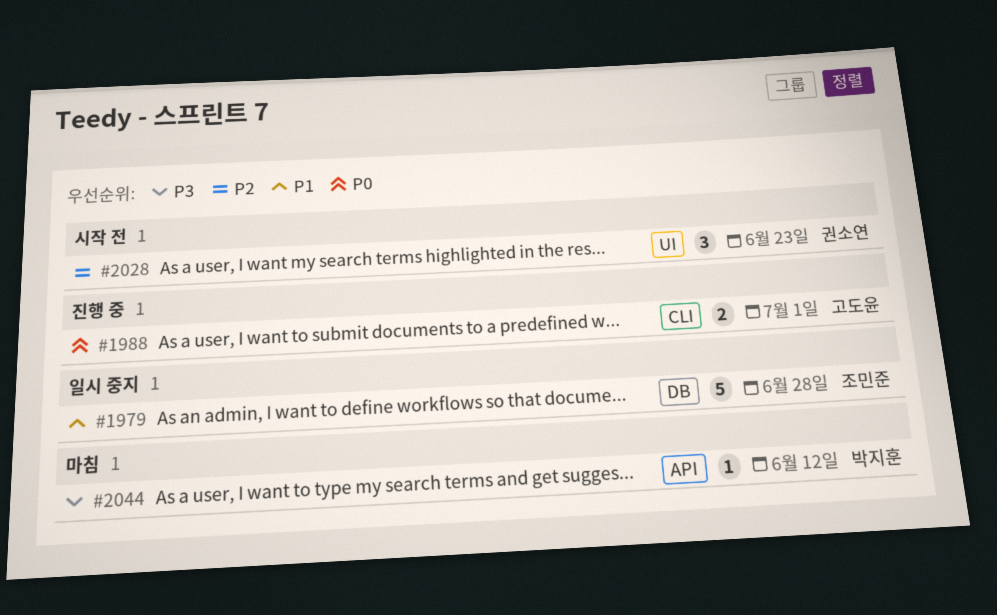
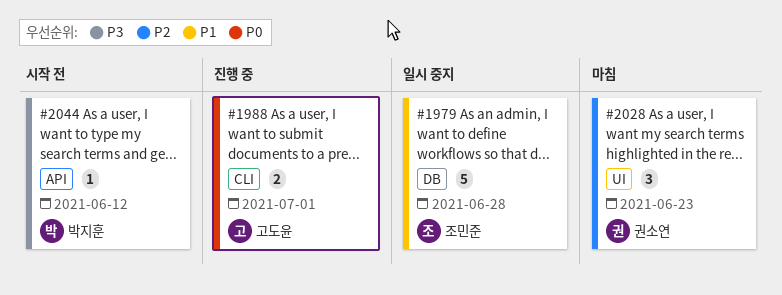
#2028, status: 시작 전 -> 마침
#2044, status: 마침 -> 시작 전

